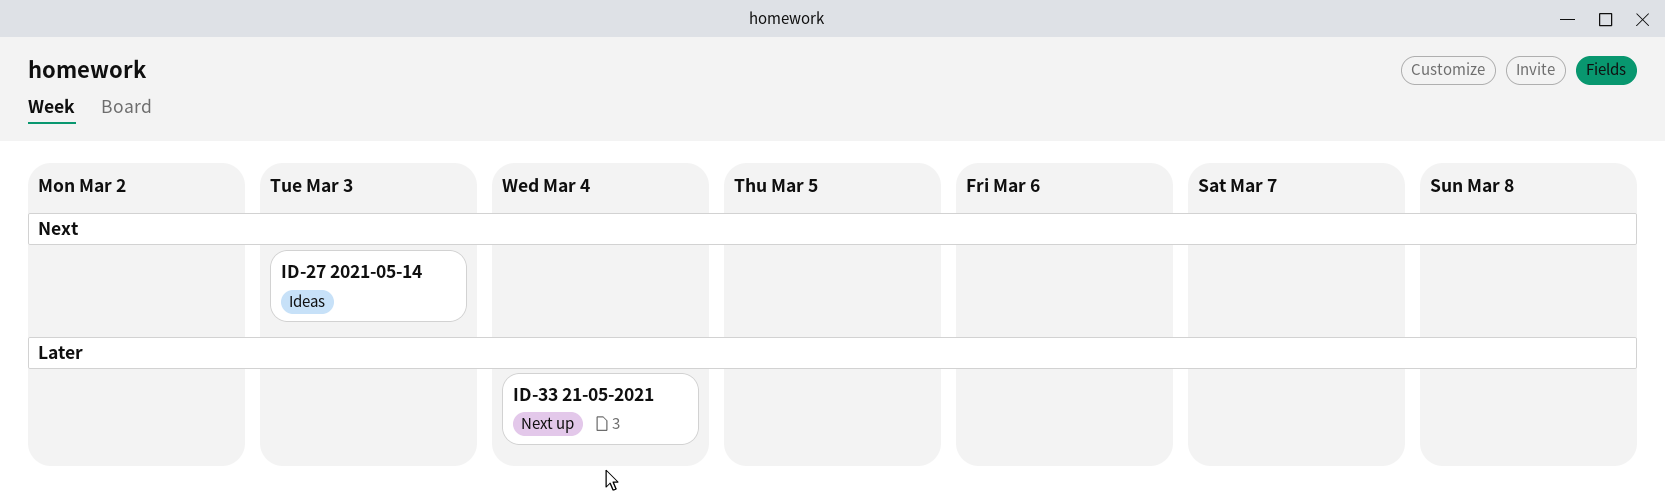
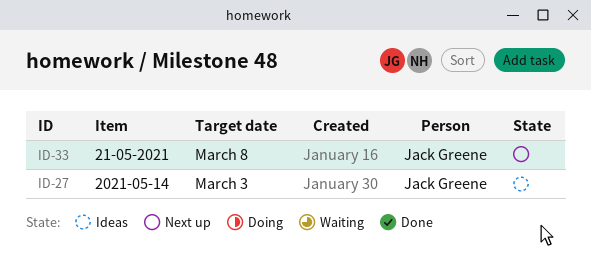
ID-33, due: Mar 4 -> Mar 8

